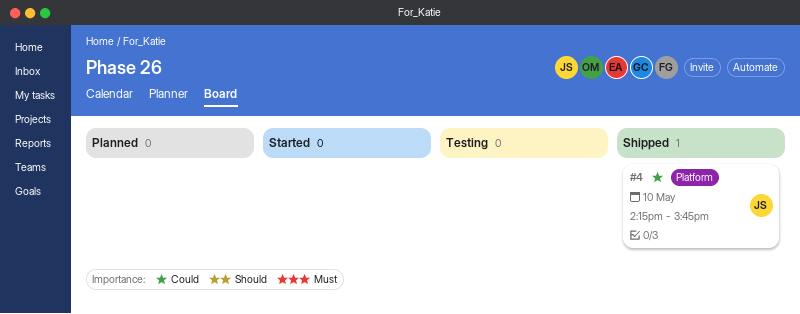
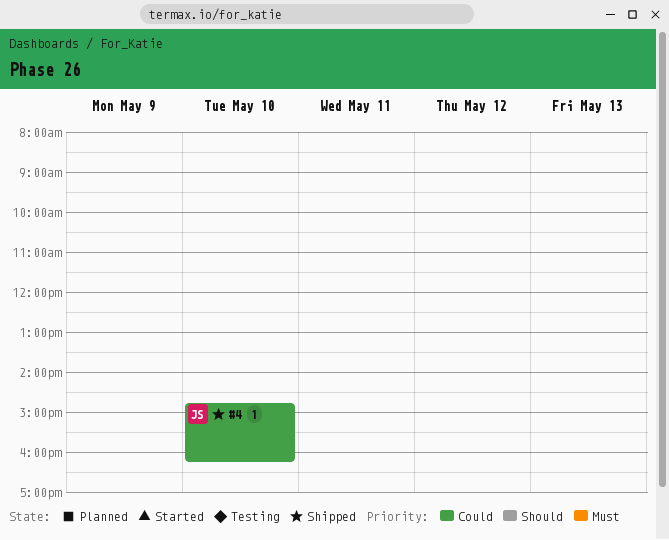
#4, begins: 14:15 -> 14:45
#4, ends: 15:45 -> 16:15

